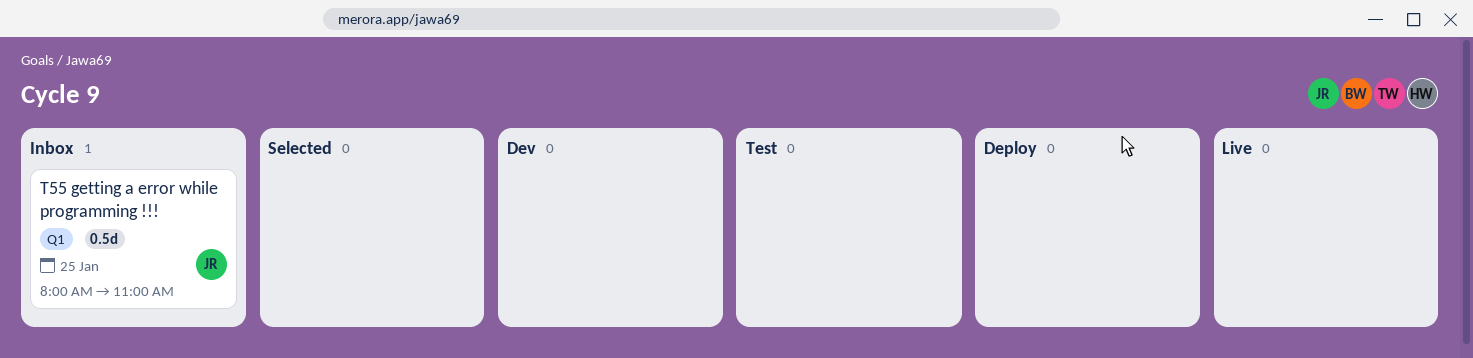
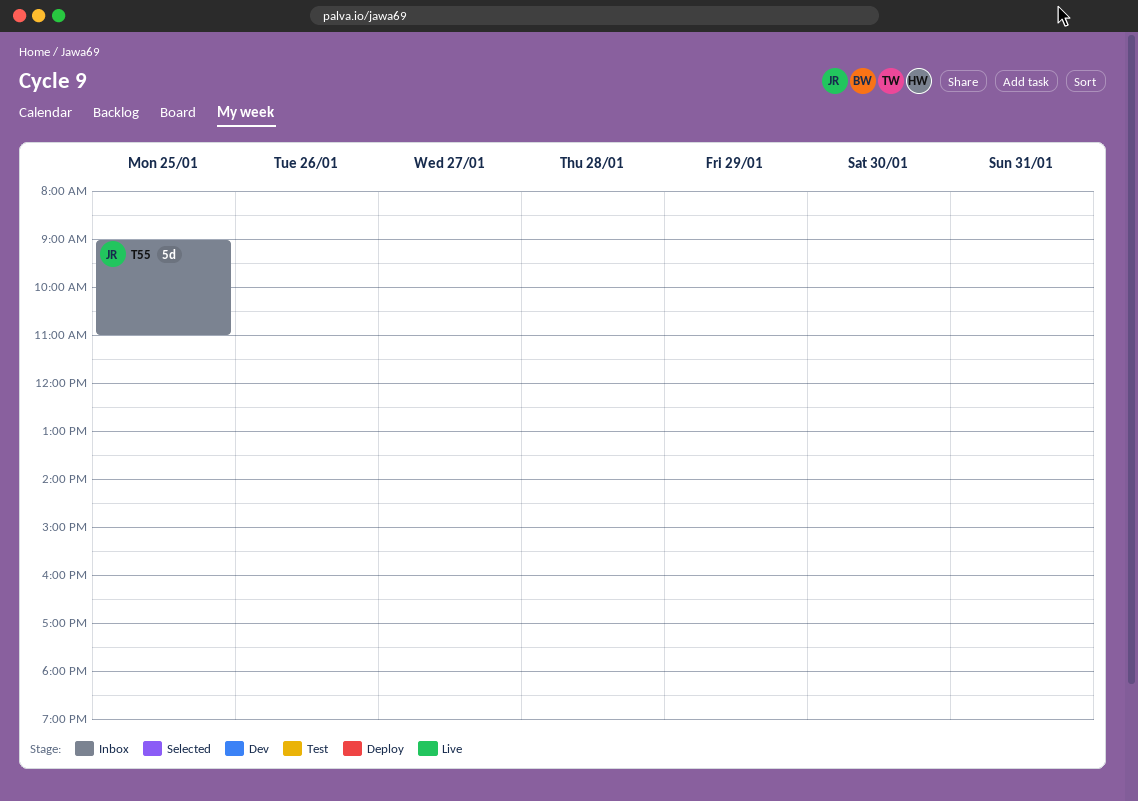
T55, estimate: 0.5d -> 5d
T55, begins: 08:00 -> 09:00

